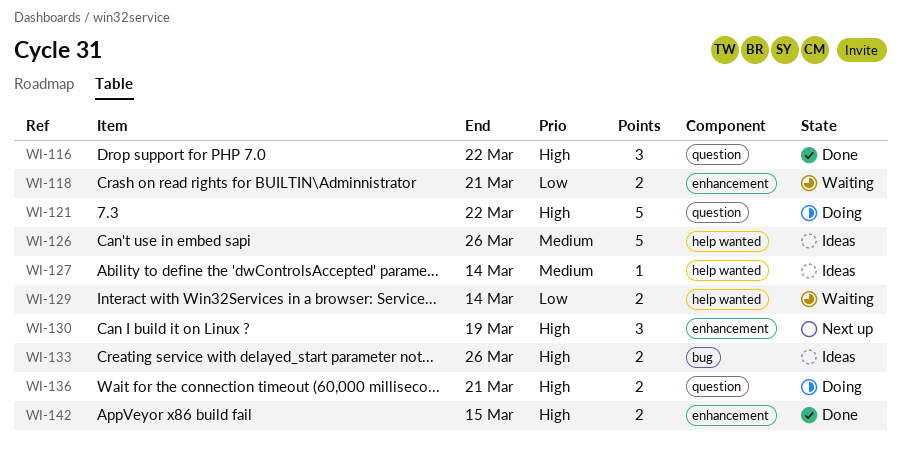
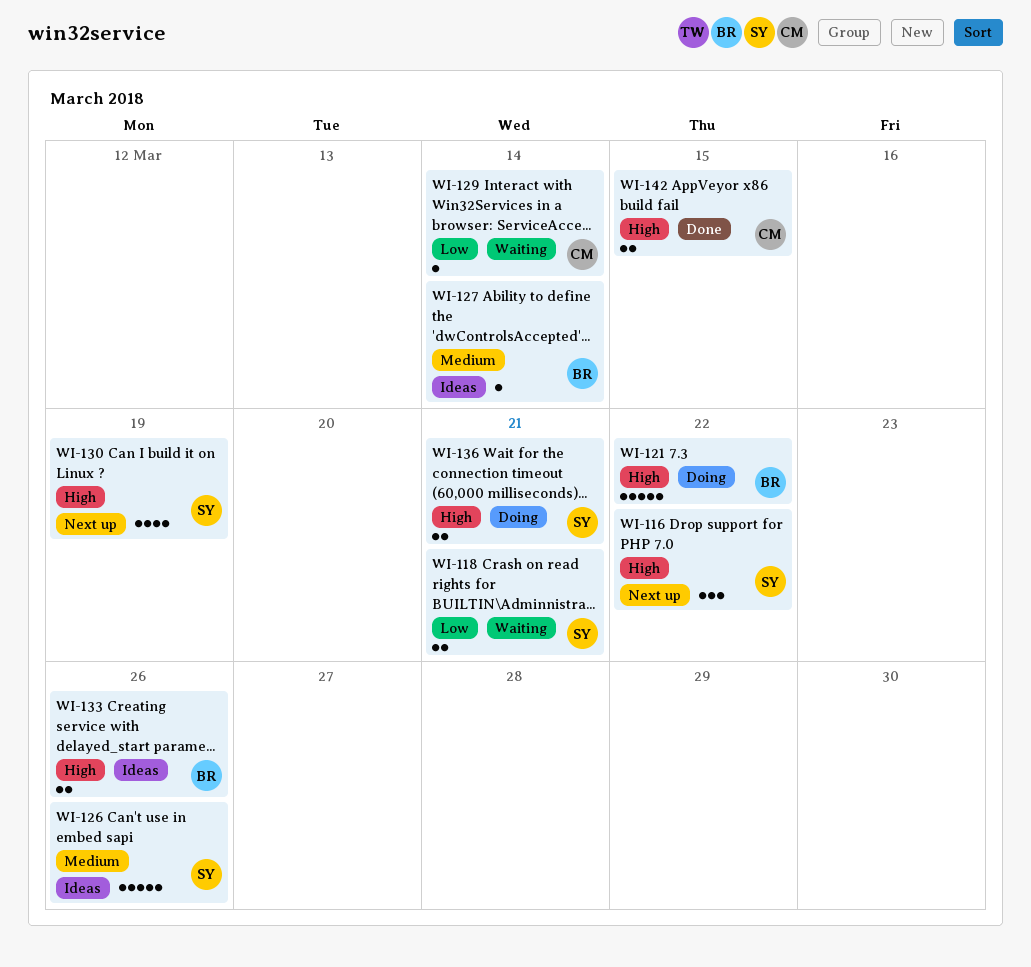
WI-116, status: Done -> Next up
WI-129, estimate: 2 -> 1
WI-130, estimate: 3 -> 4

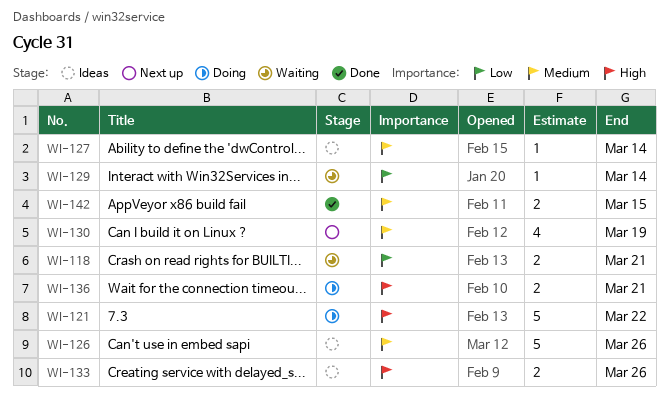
WI-116: present -> none
WI-130, priority: High -> Medium
WI-142, priority: High -> Medium

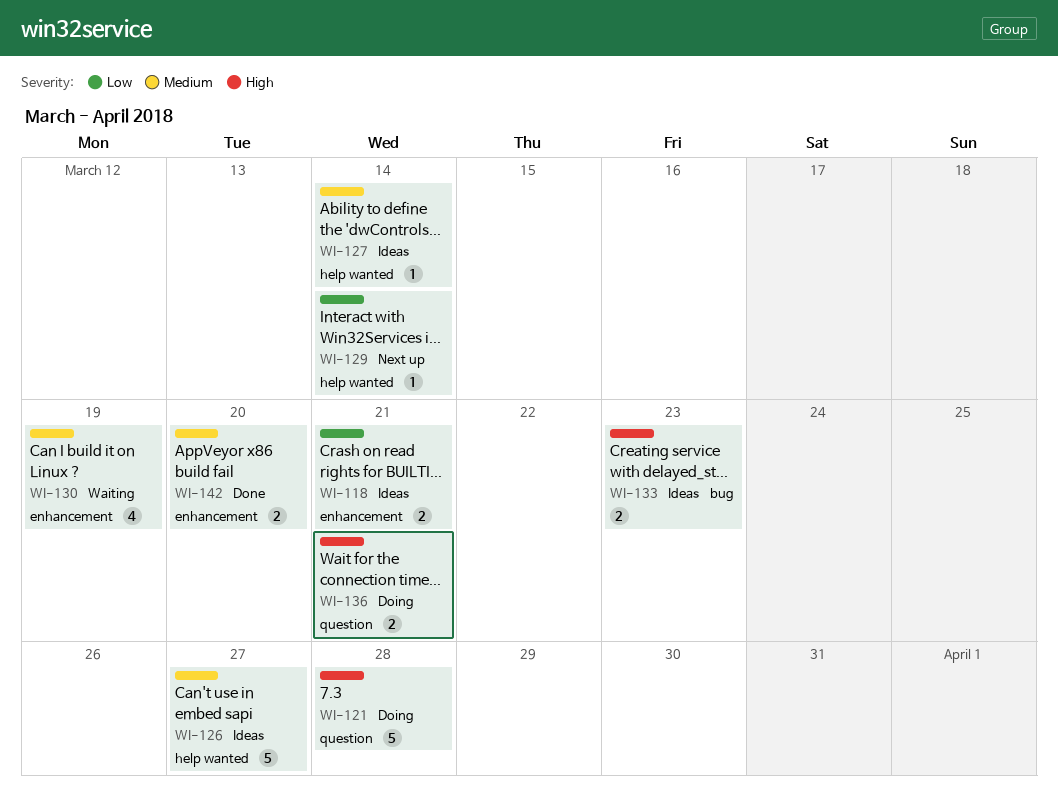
WI-118, status: Waiting -> Ideas
WI-121, due: Mar 22 -> Mar 28
WI-126, due: Mar 26 -> Mar 27
WI-129, status: Waiting -> Next up
WI-130, status: Next up -> Waiting
WI-133, due: Mar 26 -> Mar 23
WI-142, due: Mar 15 -> Mar 20

